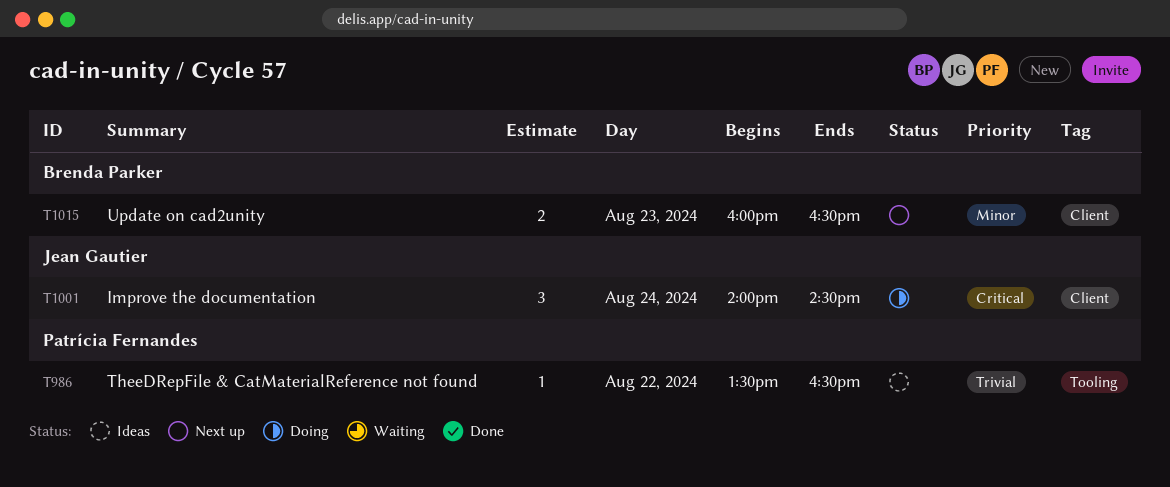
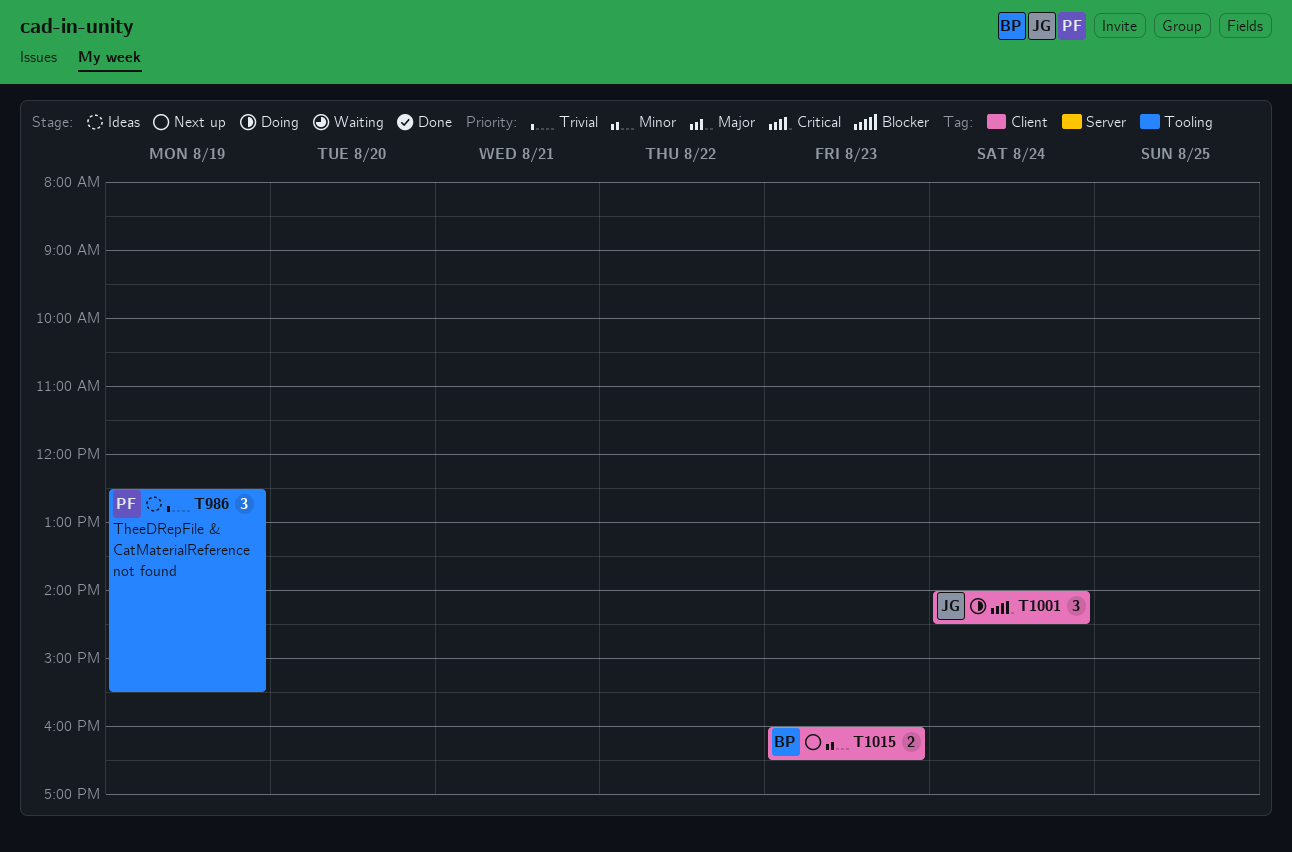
T986, estimate: 1 -> 3
T986, day: Aug 22 -> Aug 19
T986, begins: 13:30 -> 12:30
T986, ends: 16:30 -> 15:30

